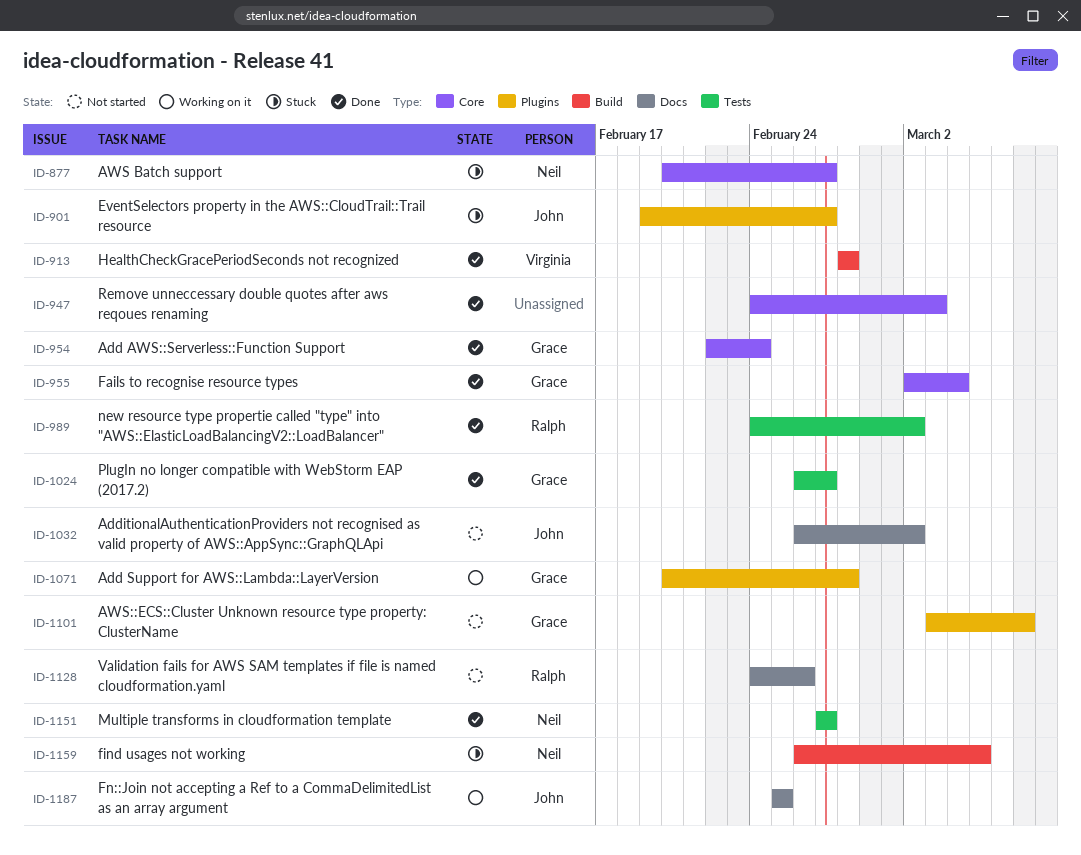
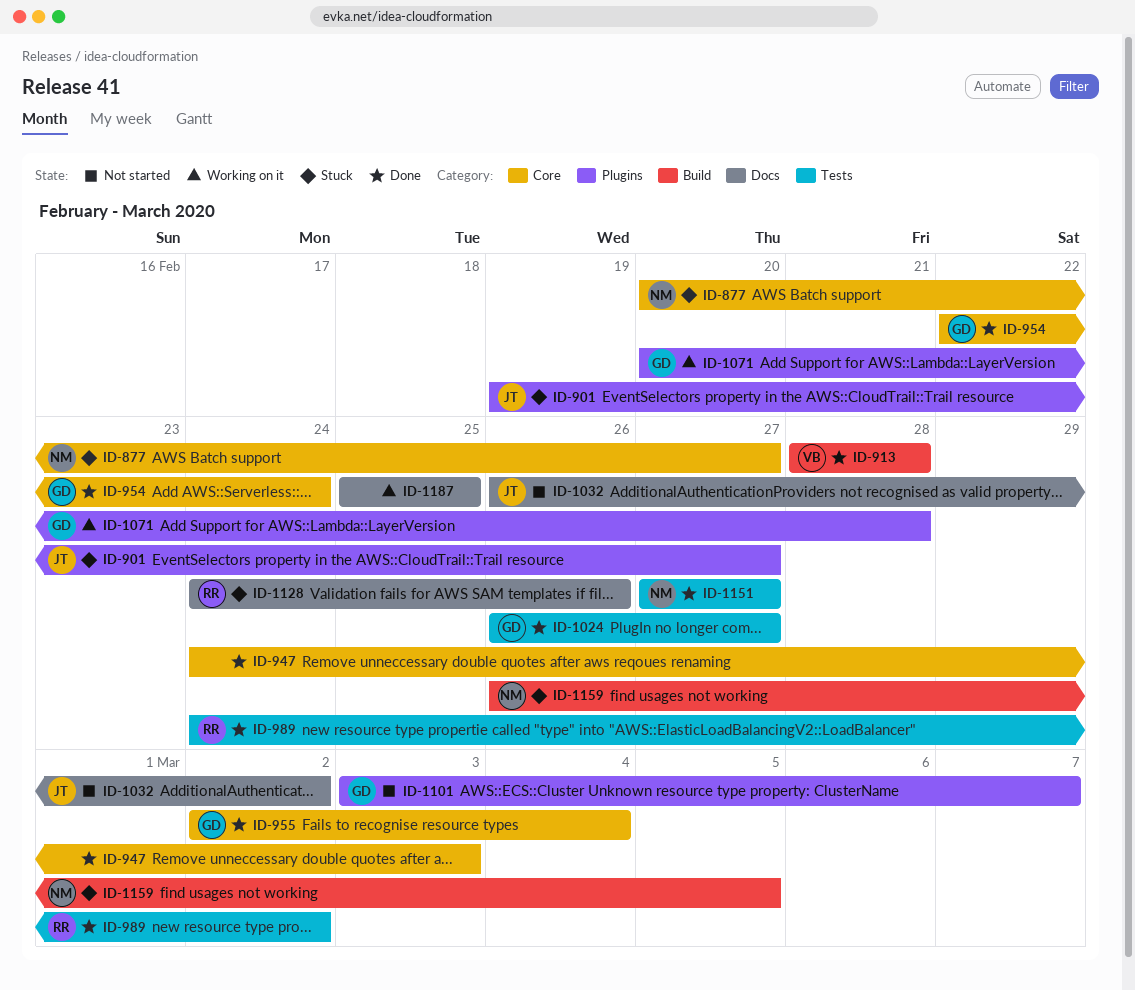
ID-1128, status: Not started -> Stuck
ID-1187, owner: John -> none

